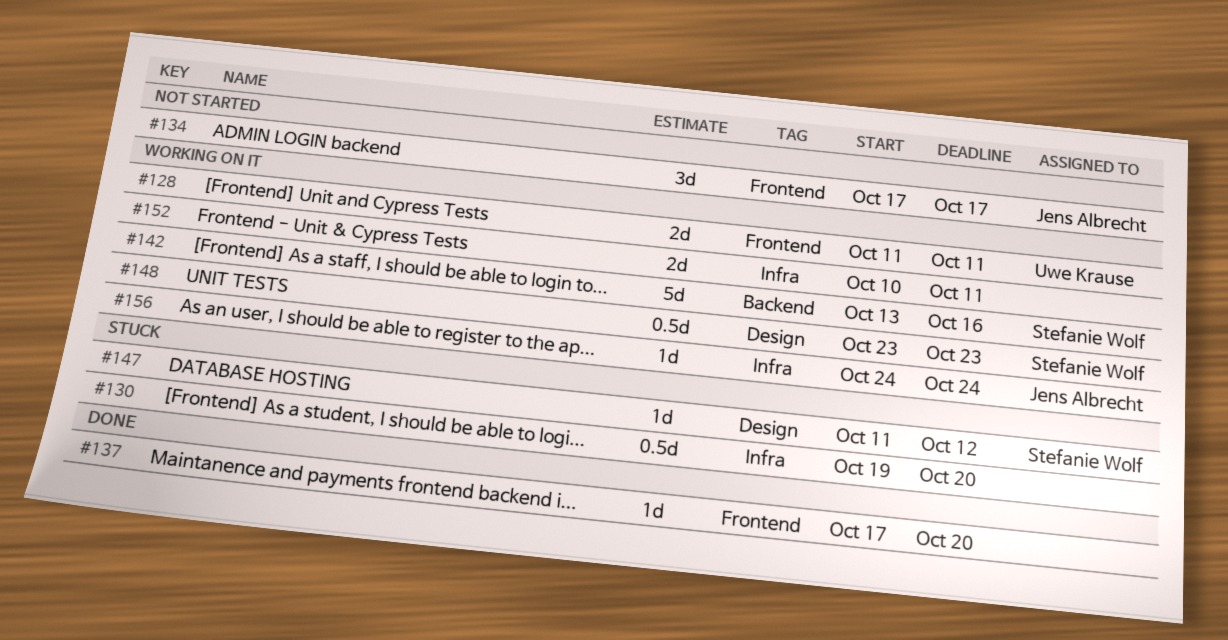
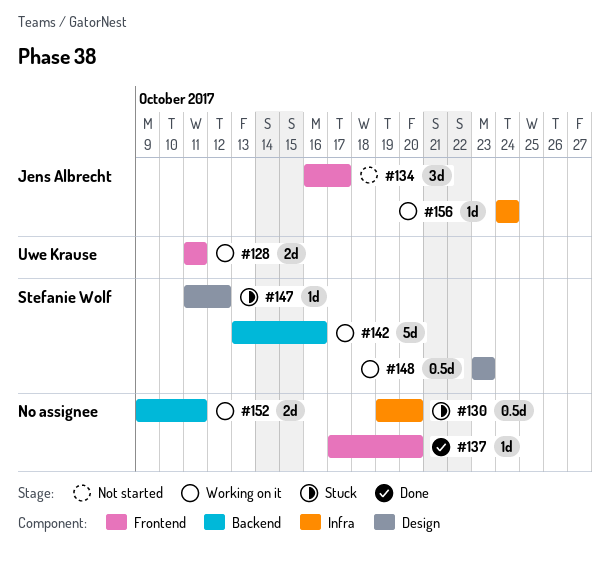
#134, start: Oct 17 -> Oct 16
#152, label: Infra -> Backend
#152, start: Oct 10 -> Oct 9

